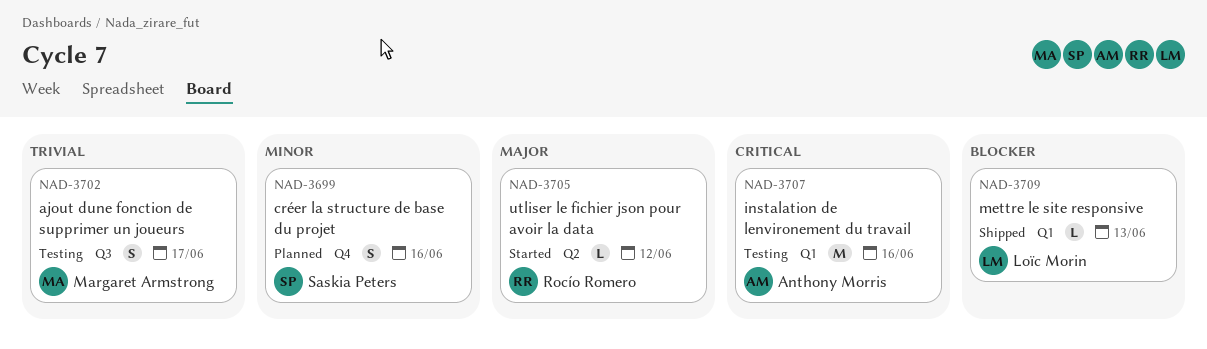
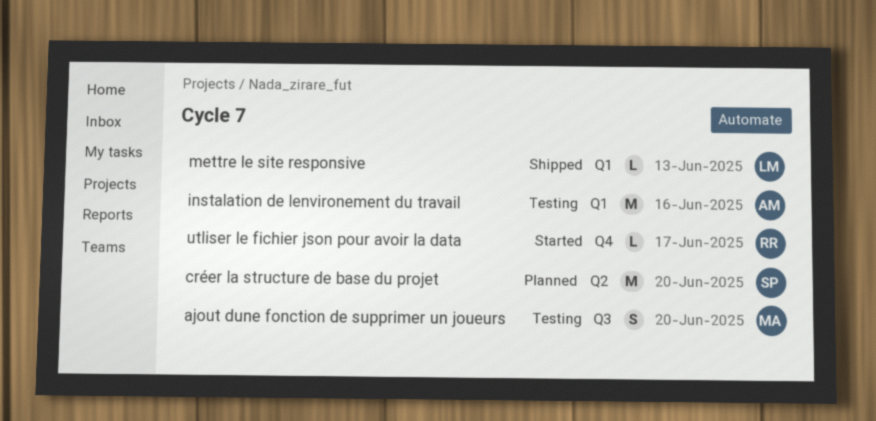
ajout dune fonction de supprimer un joueurs, due: Jun 17 -> Jun 20
créer la structure de base du projet, label: Q4 -> Q2
créer la structure de base du projet, estimate: S -> M
créer la structure de base du projet, due: Jun 16 -> Jun 20
utliser le fichier json pour avoir la data, label: Q2 -> Q4
utliser le fichier json pour avoir la data, due: Jun 12 -> Jun 17

